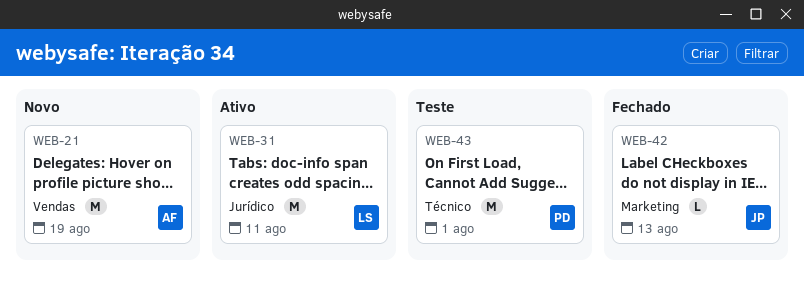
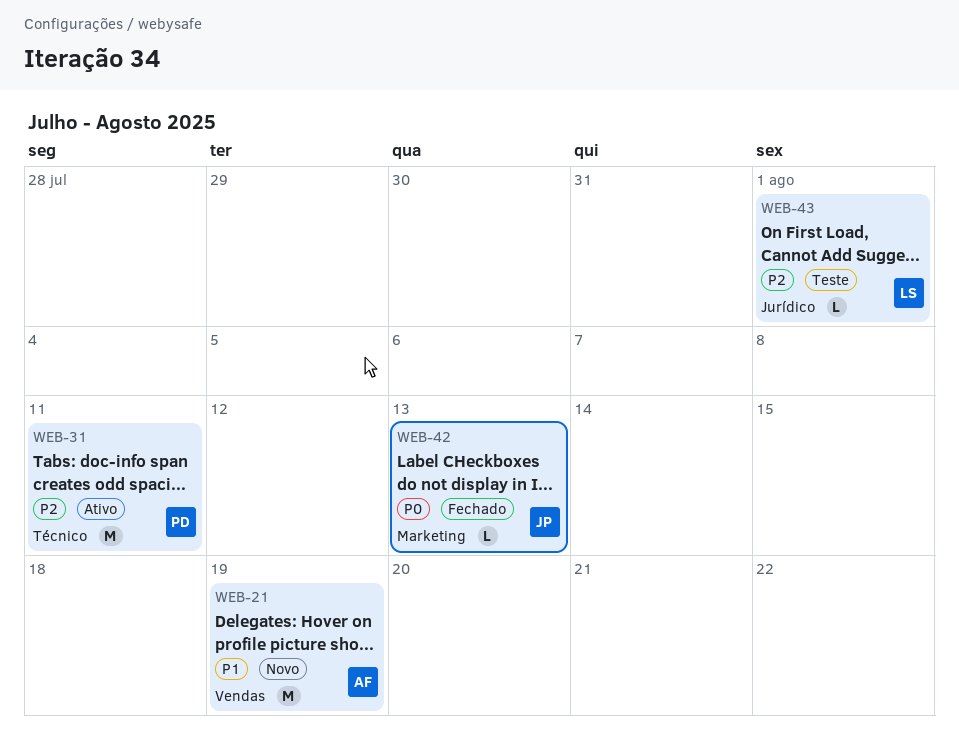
WEB-31, owner: LS -> PD
WEB-31, label: Jurídico -> Técnico
WEB-43, owner: PD -> LS
WEB-43, label: Técnico -> Jurídico
WEB-43, estimate: M -> L

